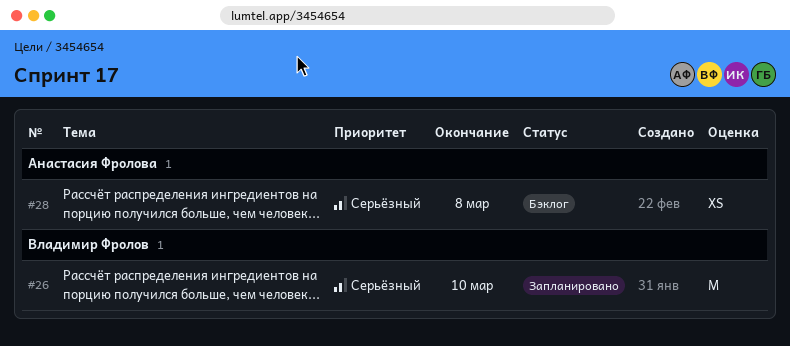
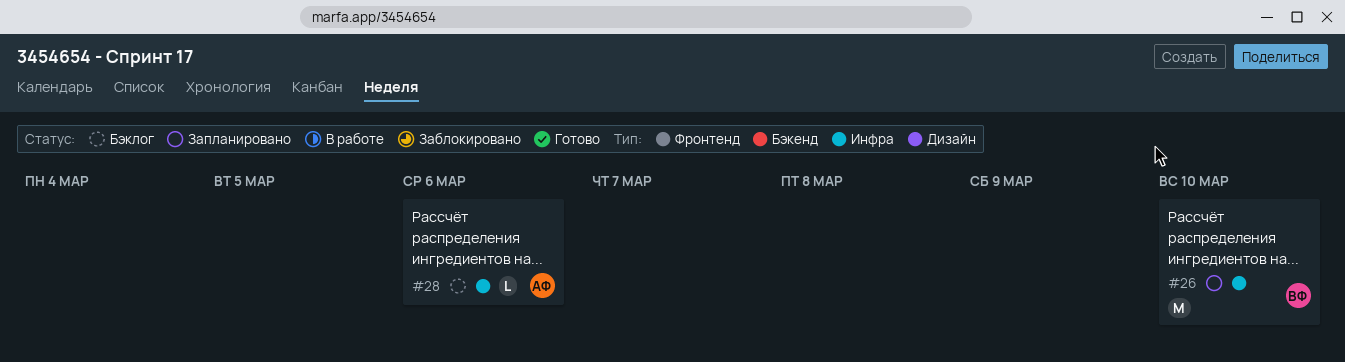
#28, estimate: XS -> L
#28, due: Mar 8 -> Mar 6

